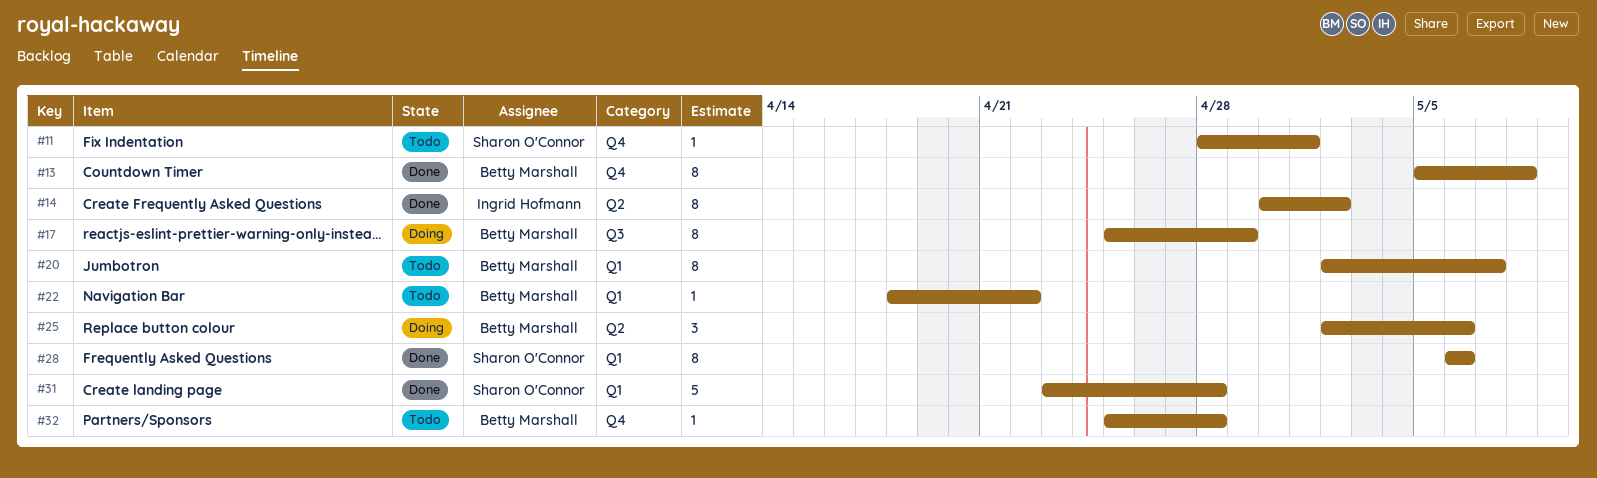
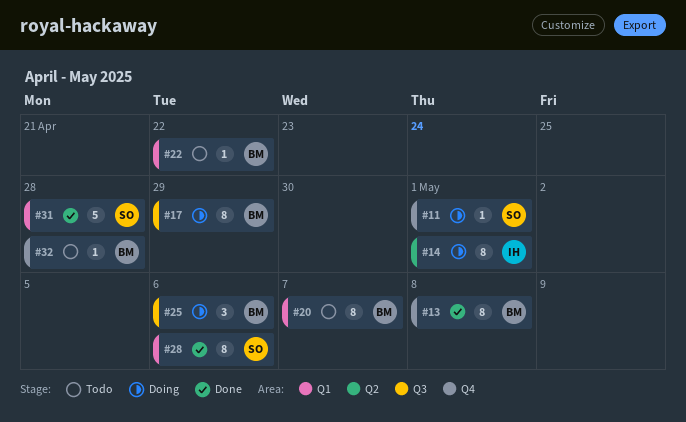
#11, status: Todo -> Doing
#14, status: Done -> Doing
#14, due: May 2 -> May 1
#25, label: Q2 -> Q3

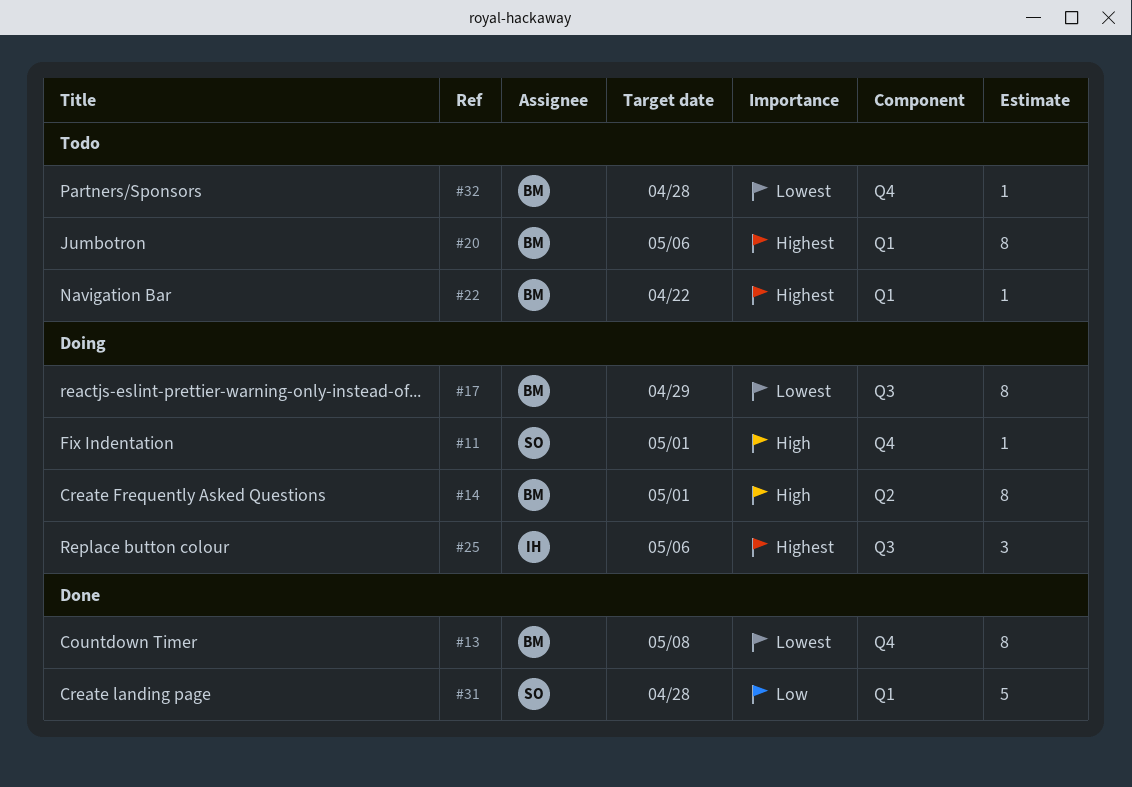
#14, owner: IH -> BM
#20, due: May 7 -> May 6
#25, owner: BM -> IH
#28: present -> none

